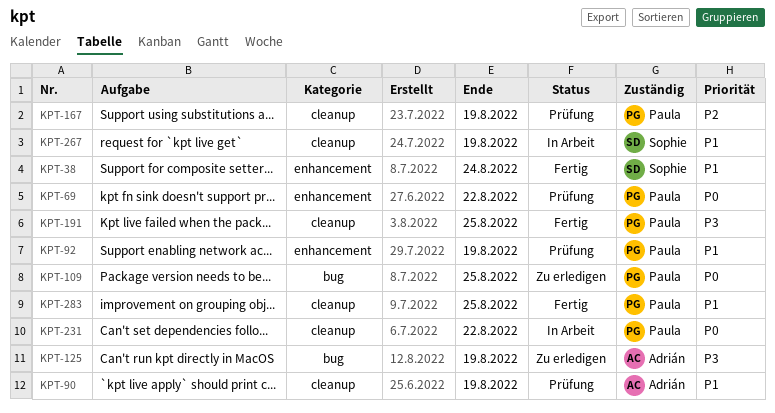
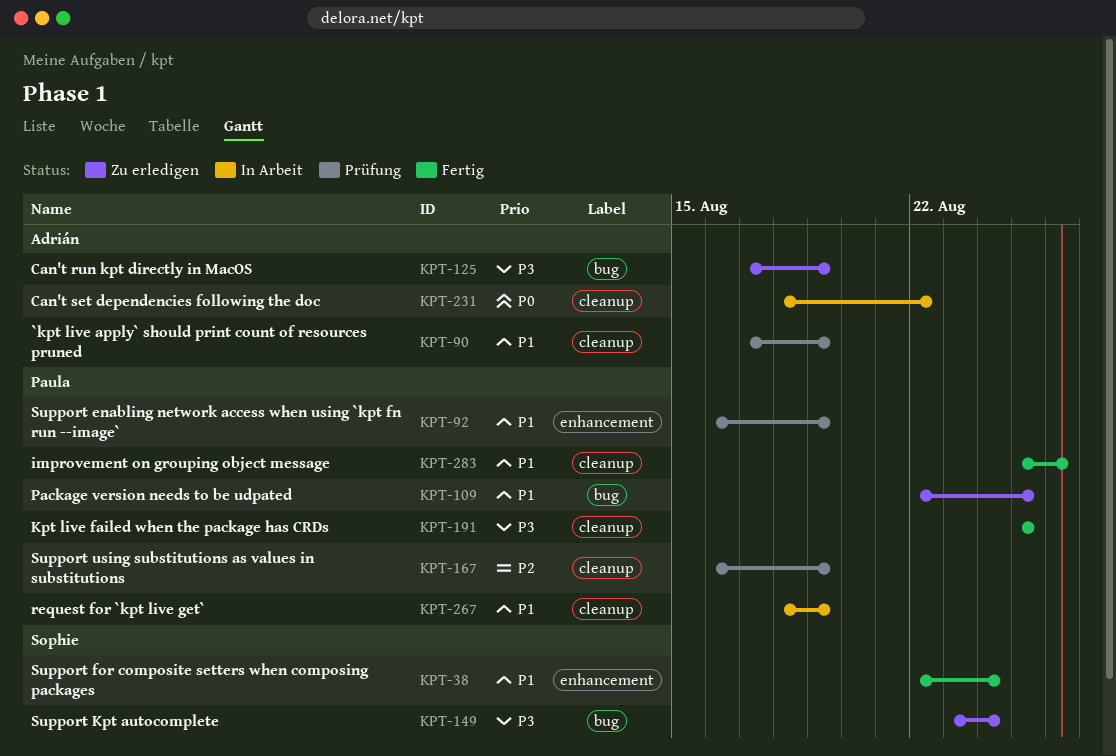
KPT-69: present -> none
KPT-109, priority: P0 -> P1
KPT-149: none -> present
KPT-231, owner: Paula -> Adrián
KPT-267, owner: Sophie -> Paula
KPT-283, due: Aug 25 -> Aug 26

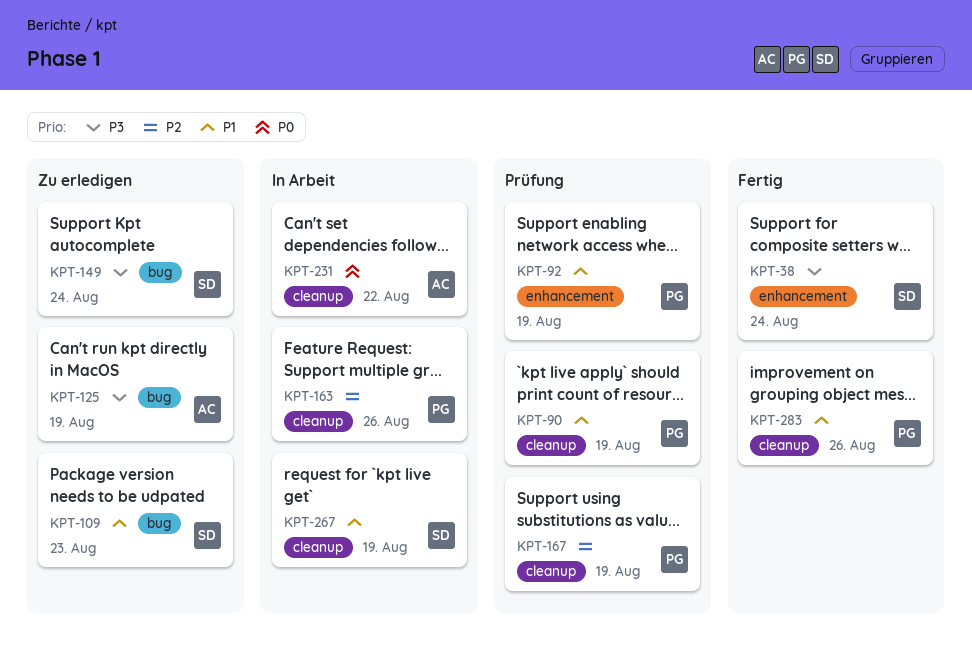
KPT-38, priority: P1 -> P3
KPT-90, owner: Adrián -> Paula
KPT-109, owner: Paula -> Sophie
KPT-109, due: Aug 25 -> Aug 23
KPT-163: none -> present
KPT-191: present -> none
KPT-267, owner: Paula -> Sophie

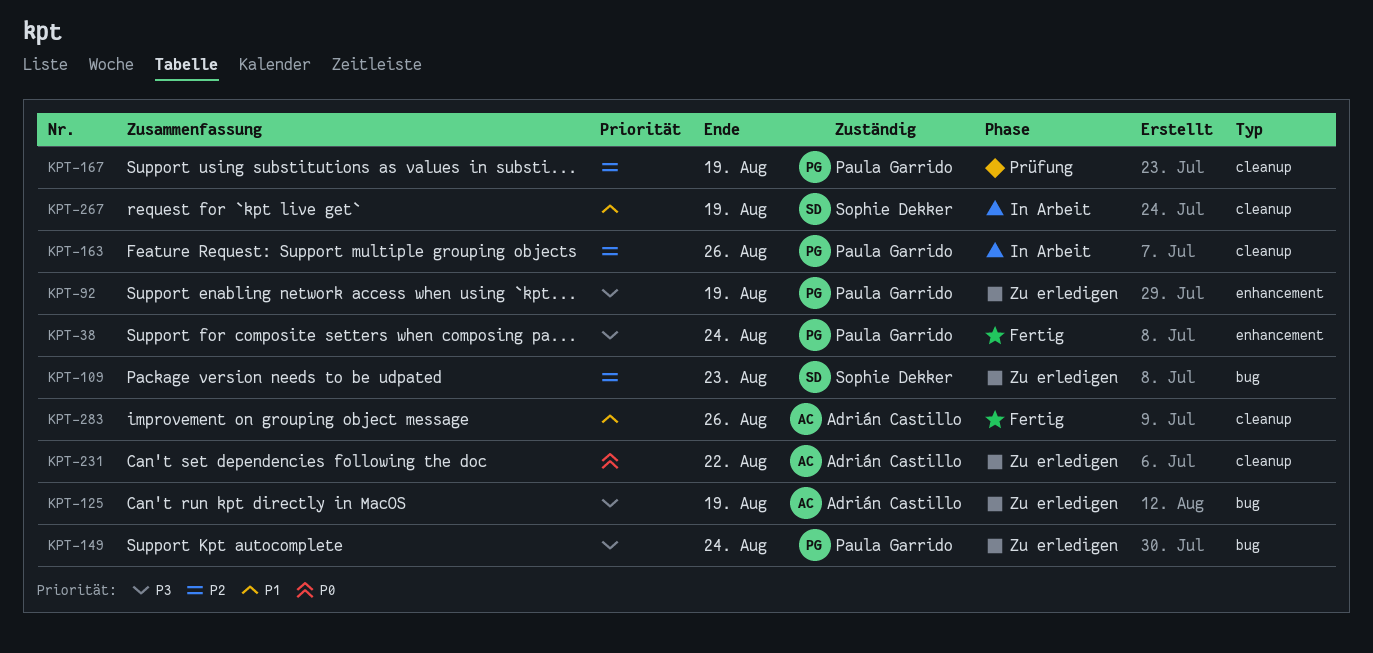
KPT-38, owner: Sophie Dekker -> Paula Garrido
KPT-90: present -> none
KPT-92, status: Prüfung -> Zu erledigen
KPT-92, priority: P1 -> P3
KPT-109, priority: P1 -> P2
KPT-149, owner: Sophie Dekker -> Paula Garrido
KPT-231, status: In Arbeit -> Zu erledigen
KPT-283, owner: Paula Garrido -> Adrián Castillo

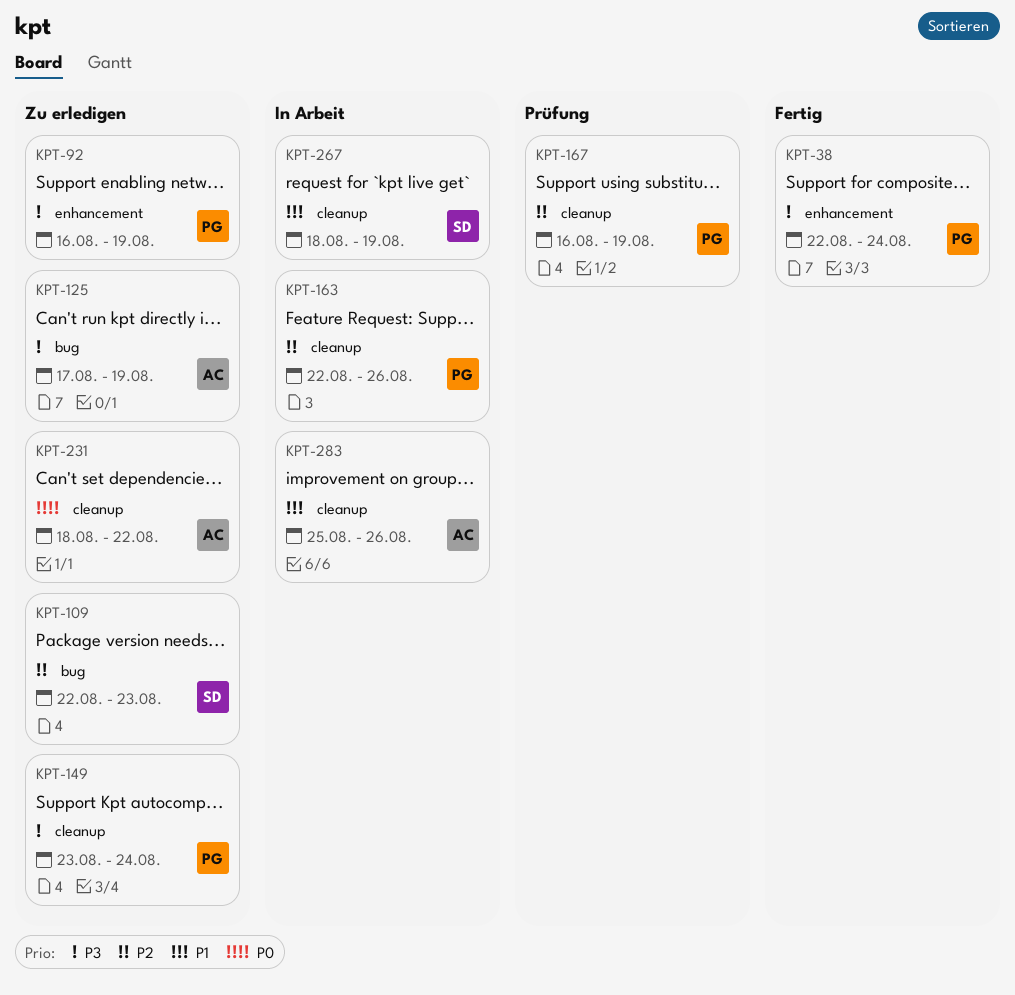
KPT-149, label: bug -> cleanup
KPT-283, status: Fertig -> In Arbeit

